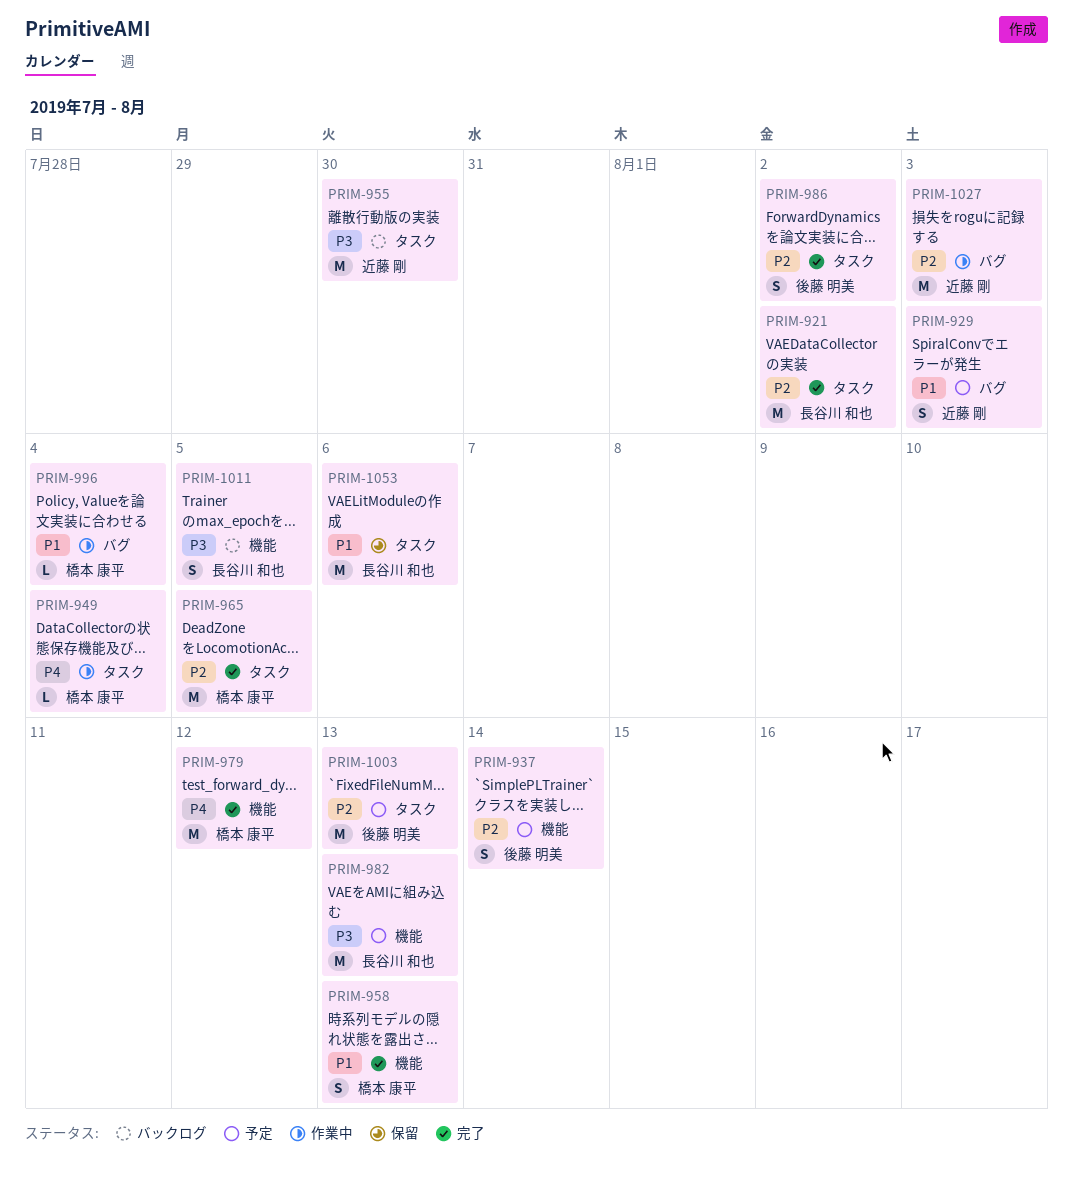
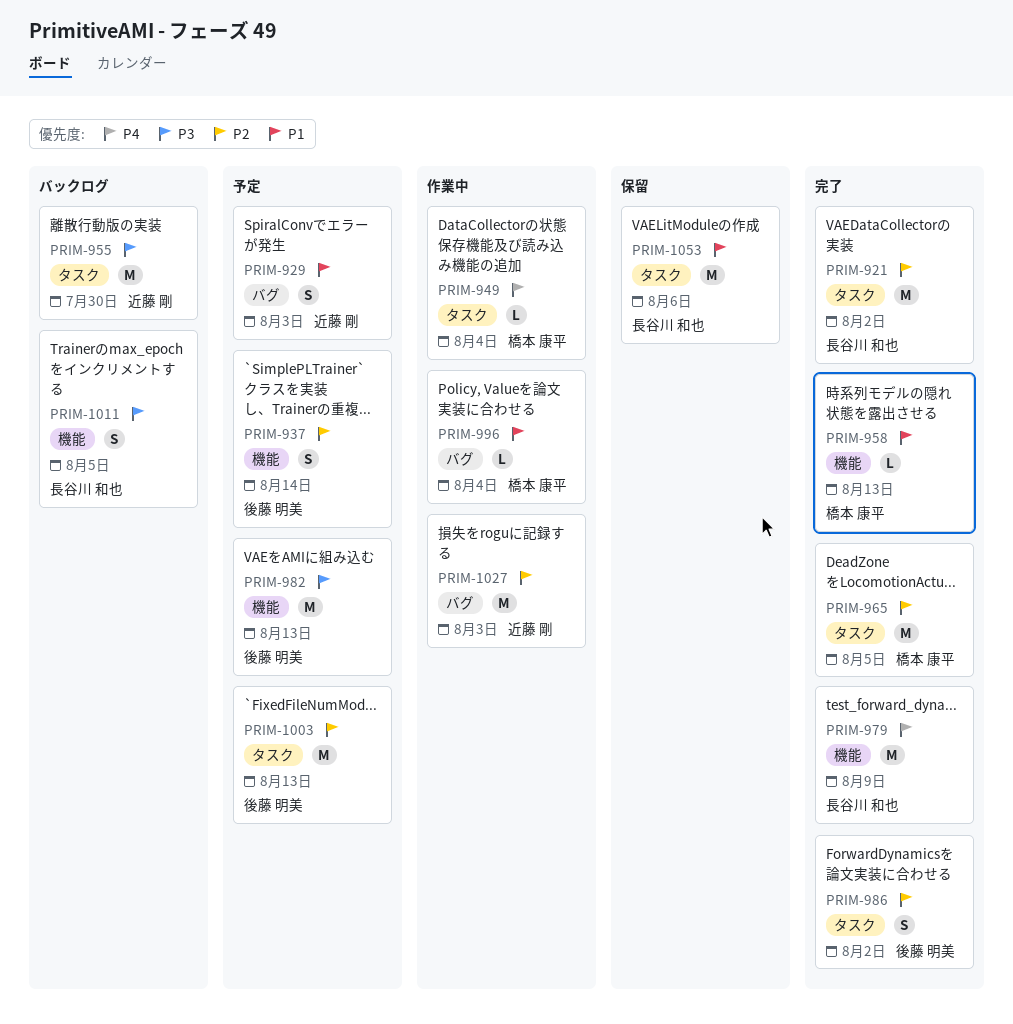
PRIM-958, estimate: S -> L
PRIM-979, owner: 橋本 康平 -> 長谷川 和也
PRIM-979, due: Aug 12 -> Aug 9
PRIM-982, owner: 長谷川 和也 -> 後藤 明美

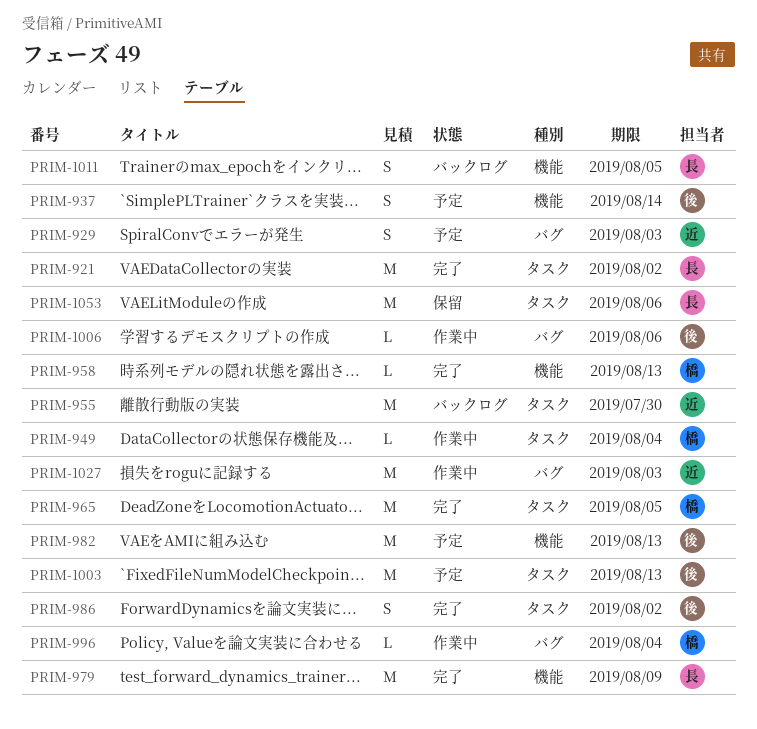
PRIM-1006: none -> present

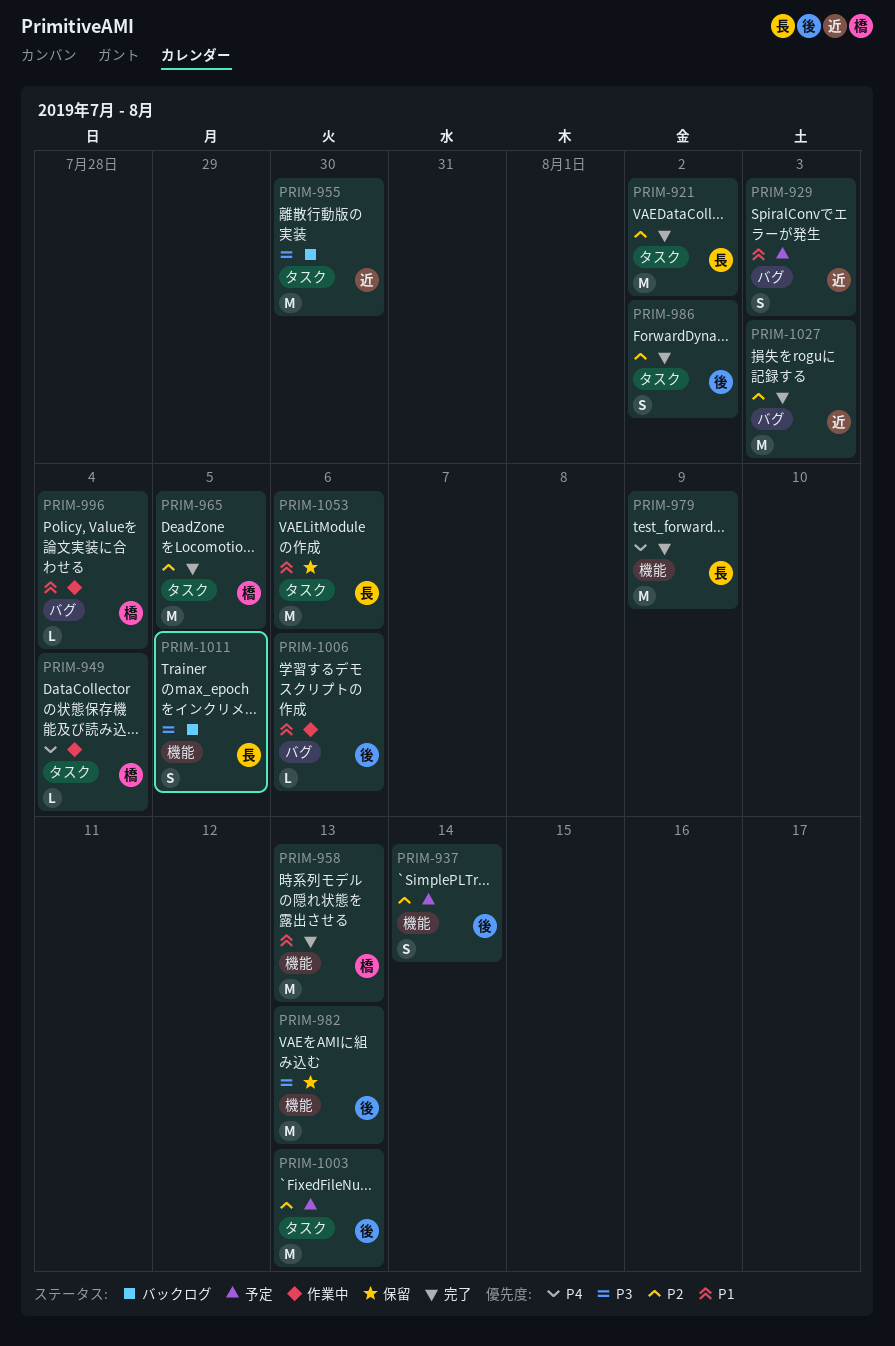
PRIM-958, estimate: L -> M
PRIM-982, status: 予定 -> 保留
PRIM-1027, status: 作業中 -> 完了

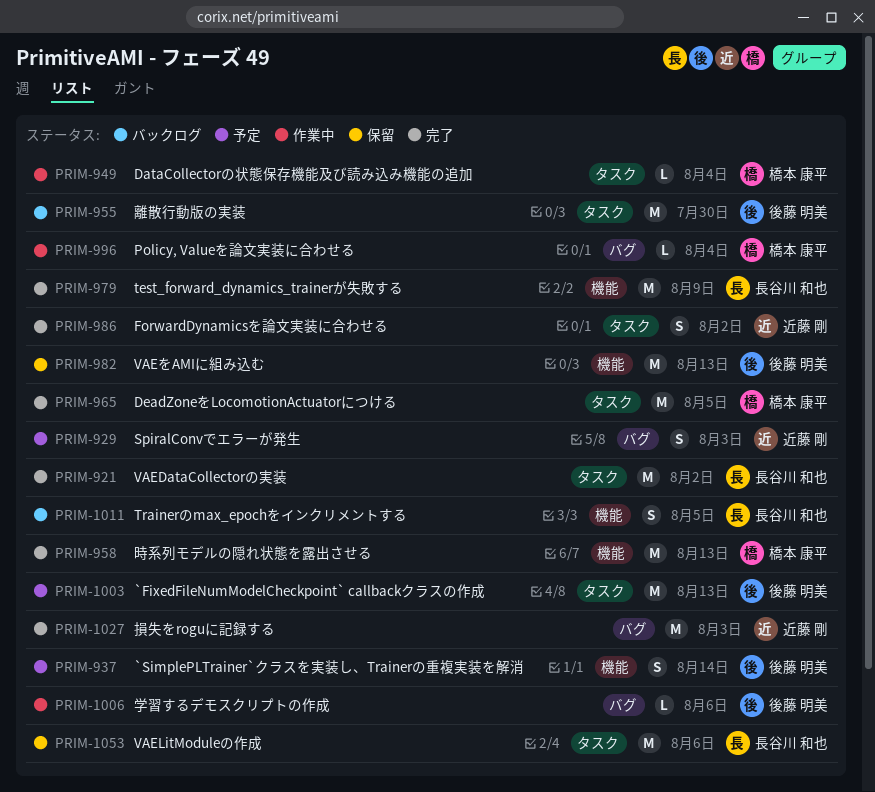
PRIM-955, owner: 近藤 剛 -> 後藤 明美
PRIM-986, owner: 後藤 明美 -> 近藤 剛

